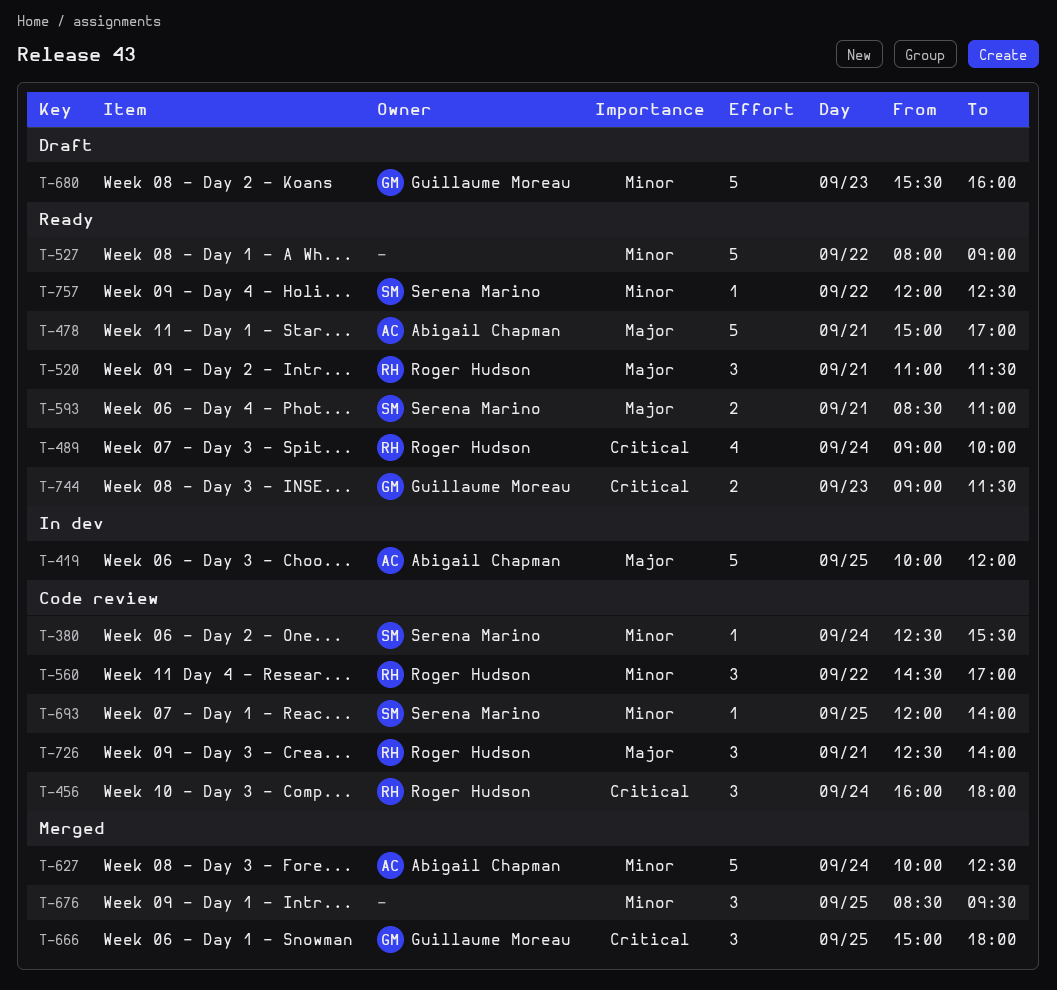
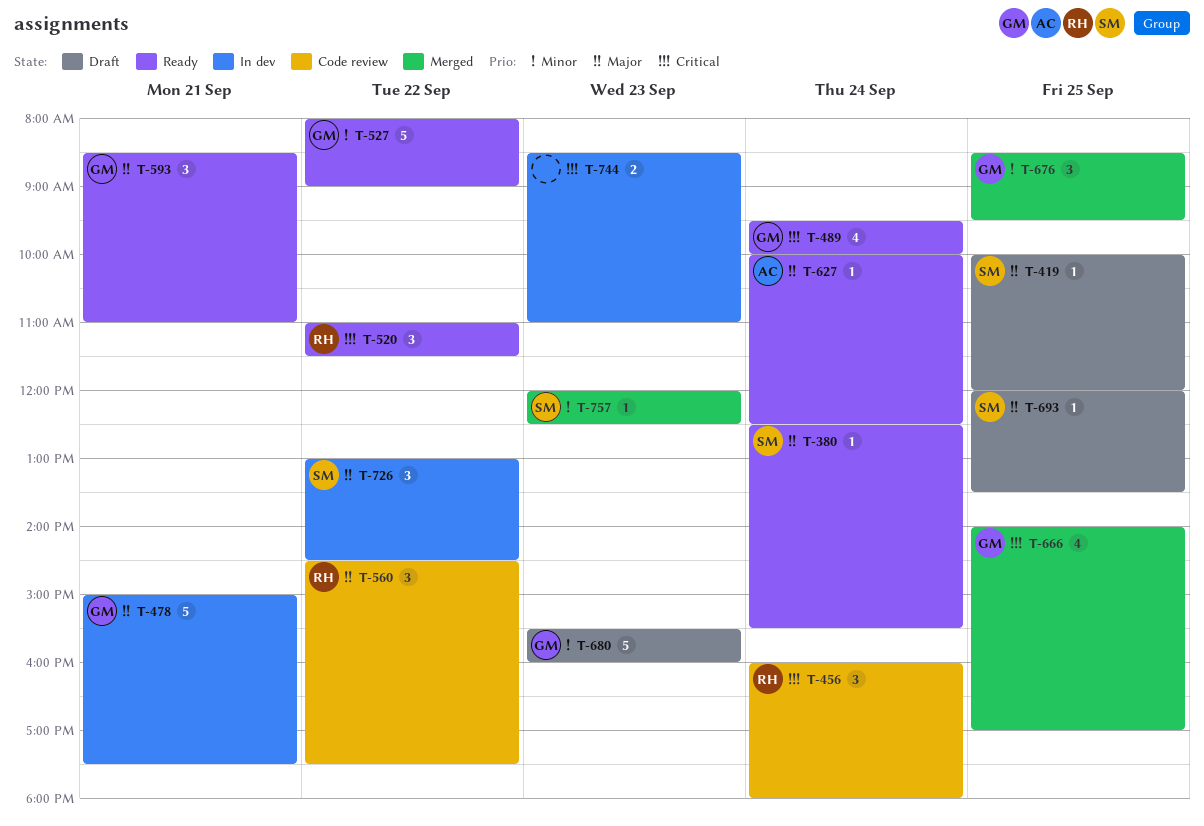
T-380, status: Code review -> Ready
T-380, priority: Minor -> Major
T-419, status: In dev -> Draft
T-419, owner: Abigail Chapman -> Serena Marino
T-419, estimate: 5 -> 1
T-478, status: Ready -> In dev
T-478, owner: Abigail Chapman -> Guillaume Moreau
T-478, ends: 17:00 -> 17:30
T-489, owner: Roger Hudson -> Guillaume Moreau
T-489, begins: 09:00 -> 09:30
T-520, priority: Major -> Critical
T-520, day: Sep 21 -> Sep 22
T-527, owner: none -> Guillaume Moreau
T-560, priority: Minor -> Major
T-560, ends: 17:00 -> 17:30
T-593, owner: Serena Marino -> Guillaume Moreau
T-593, estimate: 2 -> 3
T-627, status: Merged -> Ready
T-627, priority: Minor -> Major
T-627, estimate: 5 -> 1
T-666, estimate: 3 -> 4
T-666, begins: 15:00 -> 14:00
T-666, ends: 18:00 -> 17:00
T-676, owner: none -> Guillaume Moreau
T-693, status: Code review -> Draft
T-693, priority: Minor -> Major
T-693, ends: 14:00 -> 13:30
T-726, status: Code review -> In dev
T-726, owner: Roger Hudson -> Serena Marino
T-726, day: Sep 21 -> Sep 22
T-726, begins: 12:30 -> 13:00
T-726, ends: 14:00 -> 14:30
T-744, status: Ready -> In dev
T-744, owner: Guillaume Moreau -> none
T-744, begins: 09:00 -> 08:30
T-744, ends: 11:30 -> 11:00
T-757, status: Ready -> Merged
T-757, day: Sep 22 -> Sep 23

